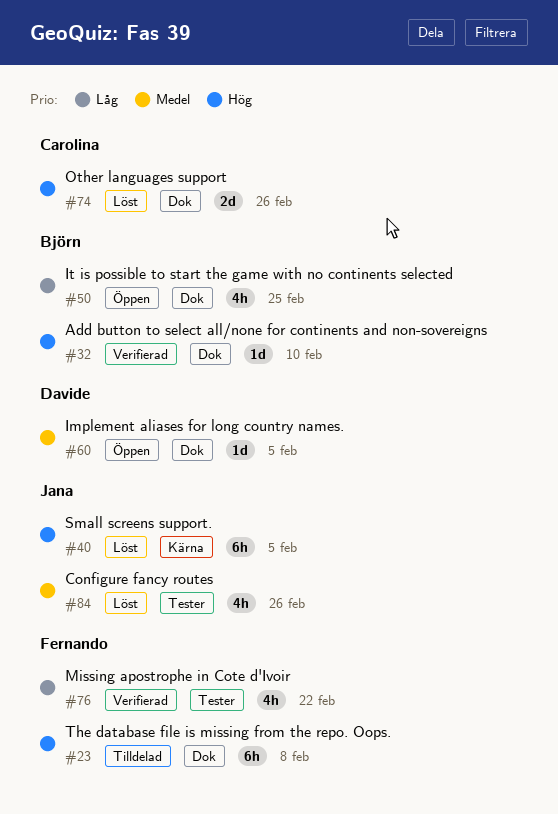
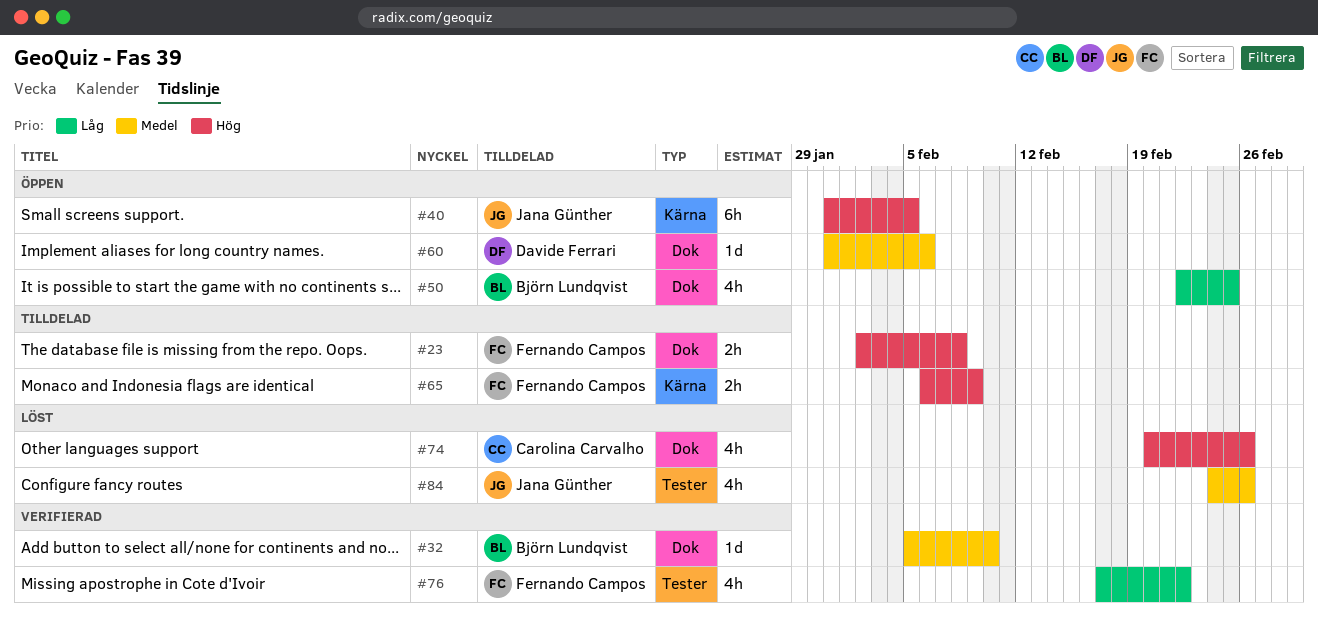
#23, estimate: 6h -> 2h
#32, priority: Hög -> Medel
#40, status: Löst -> Öppen
#60, due: Feb 5 -> Feb 6
#65: none -> present
#74, estimate: 2d -> 4h

